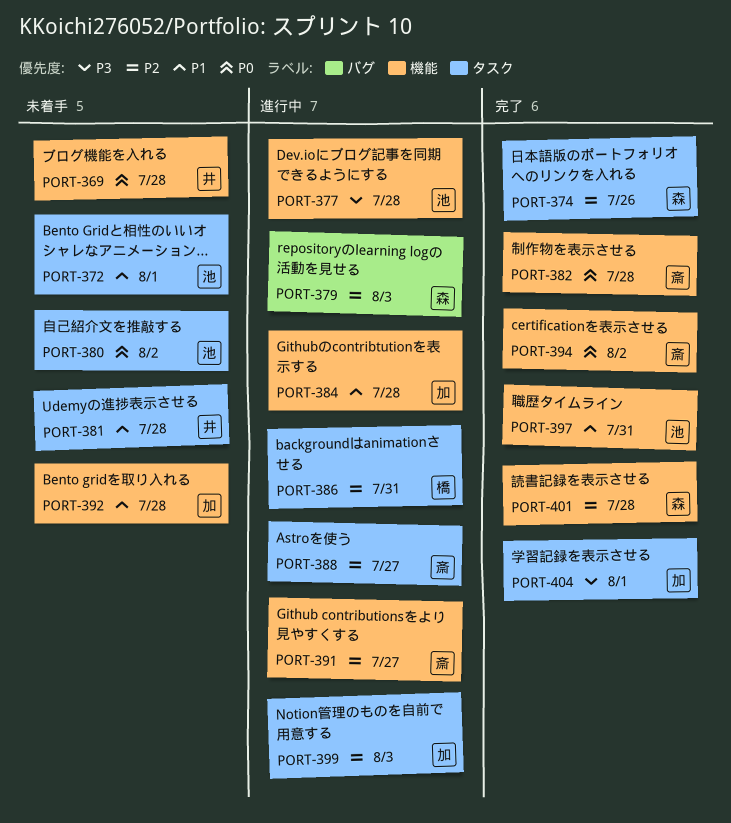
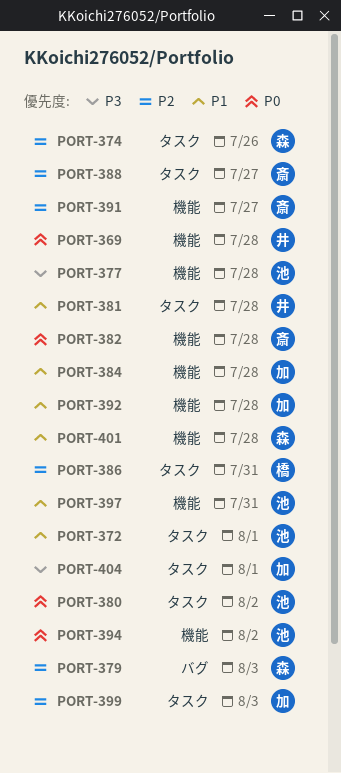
PORT-394, owner: 斎 -> 池
PORT-401, priority: P2 -> P1

